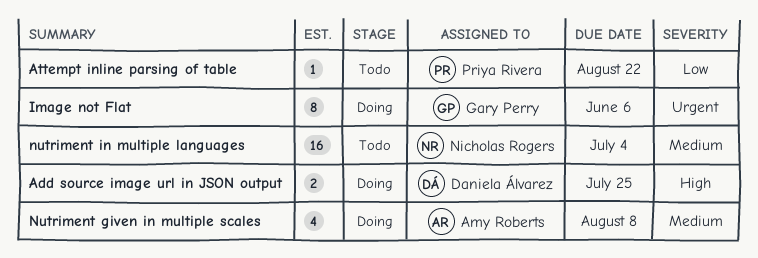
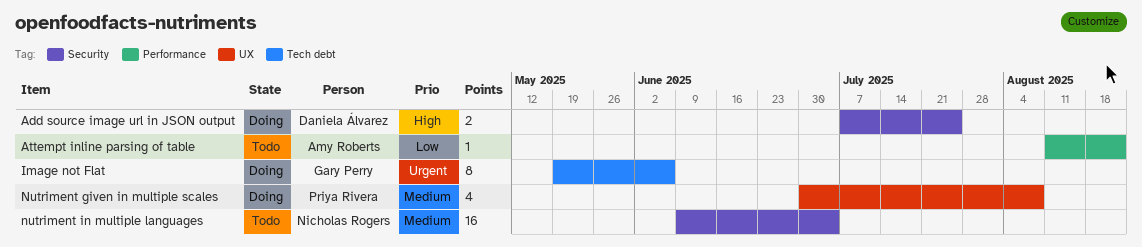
Attempt inline parsing of table, owner: Priya Rivera -> Amy Roberts
Nutriment given in multiple scales, owner: Amy Roberts -> Priya Rivera

